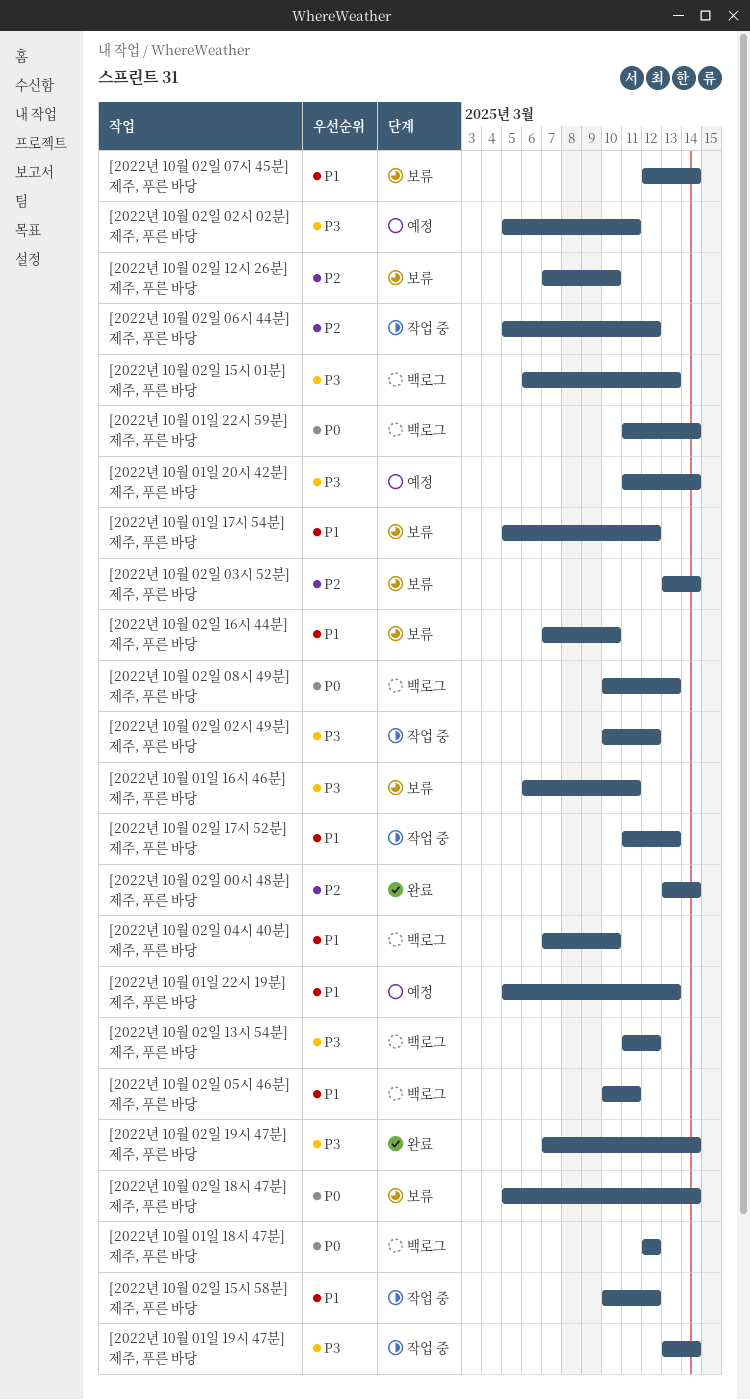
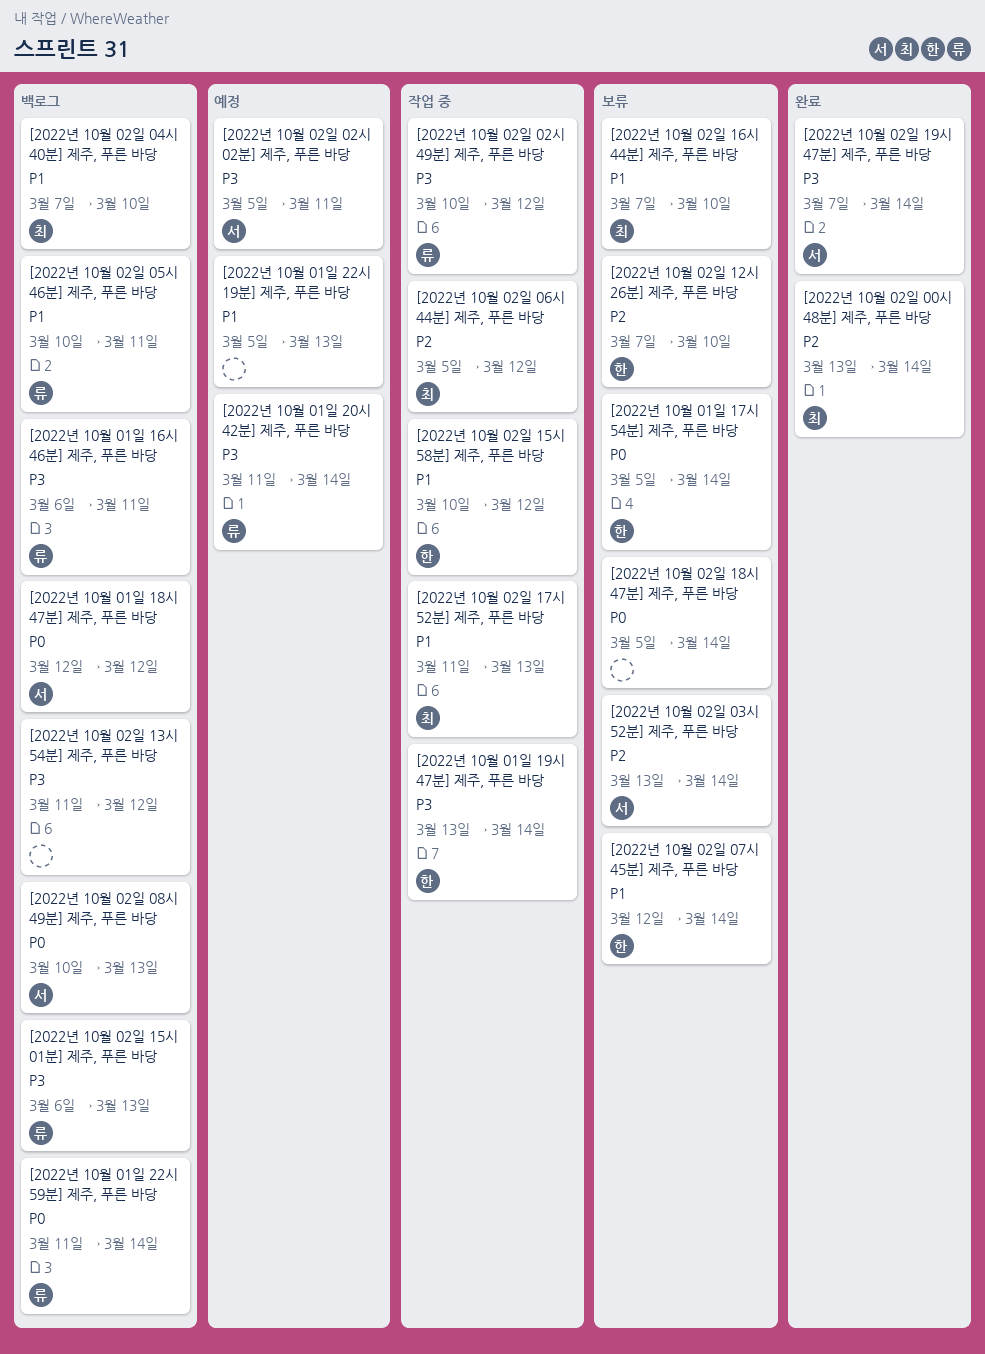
[2022년 10월 01일 16시 46분] 제주, 푸른 바당, status: 보류 -> 백로그
[2022년 10월 01일 17시 54분] 제주, 푸른 바당, priority: P1 -> P0
[2022년 10월 01일 17시 54분] 제주, 푸른 바당, due: Mar 12 -> Mar 14

